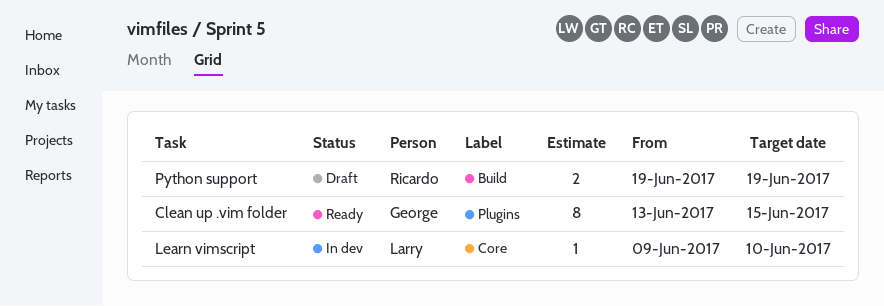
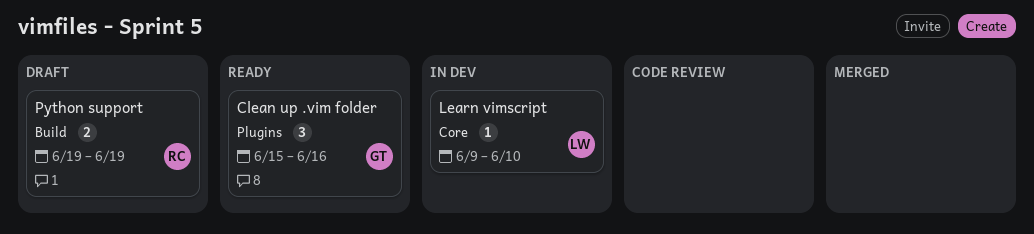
Clean up .vim folder, estimate: 8 -> 3
Clean up .vim folder, start: Jun 13 -> Jun 15
Clean up .vim folder, due: Jun 15 -> Jun 16

